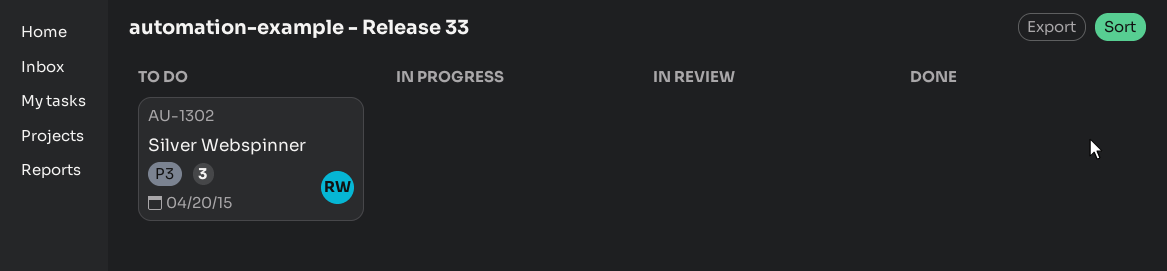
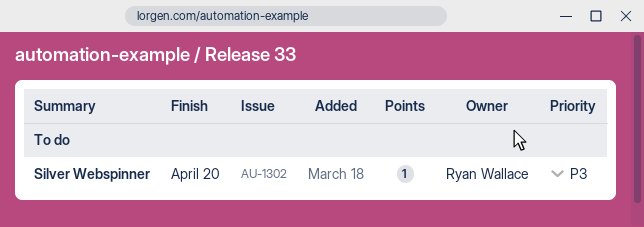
AU-1302, estimate: 3 -> 1

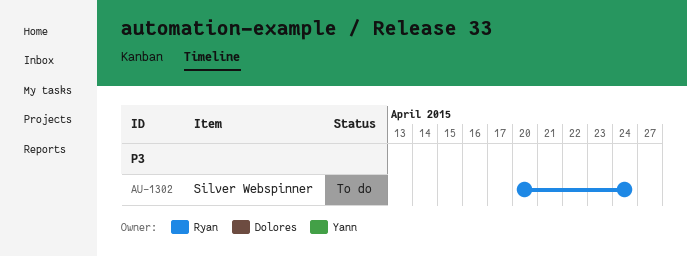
AU-1302, due: Apr 20 -> Apr 24

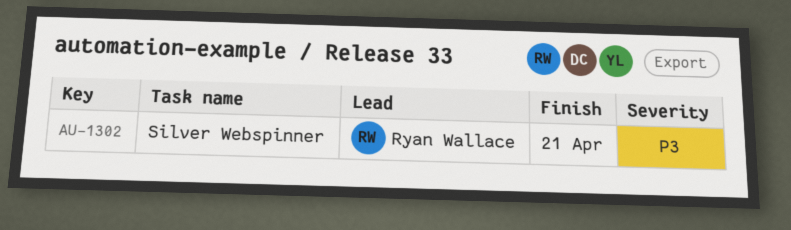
AU-1302, due: Apr 24 -> Apr 21

